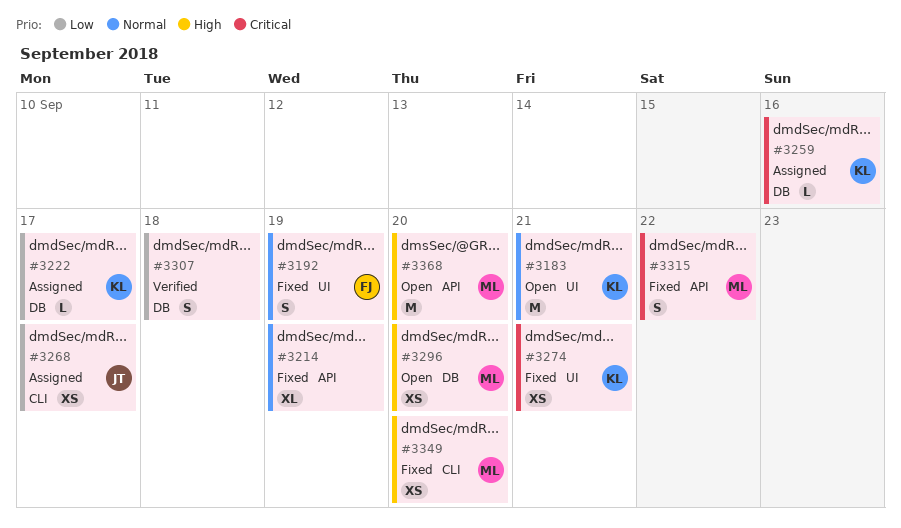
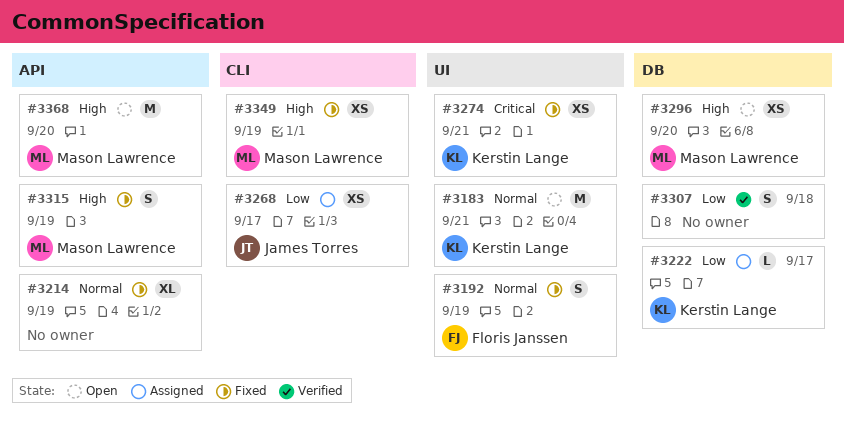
#3259: present -> none
#3315, priority: Critical -> High
#3315, due: Sep 22 -> Sep 19
#3349, due: Sep 20 -> Sep 19

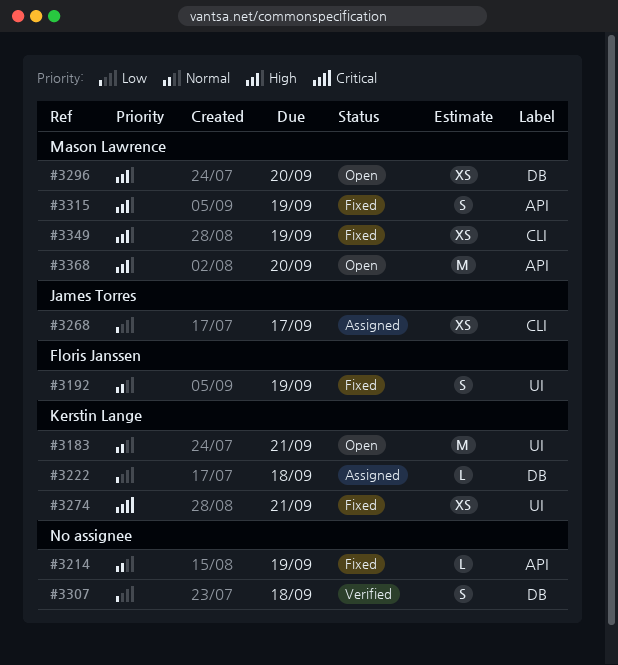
#3214, estimate: XL -> L
#3222, due: Sep 17 -> Sep 18

